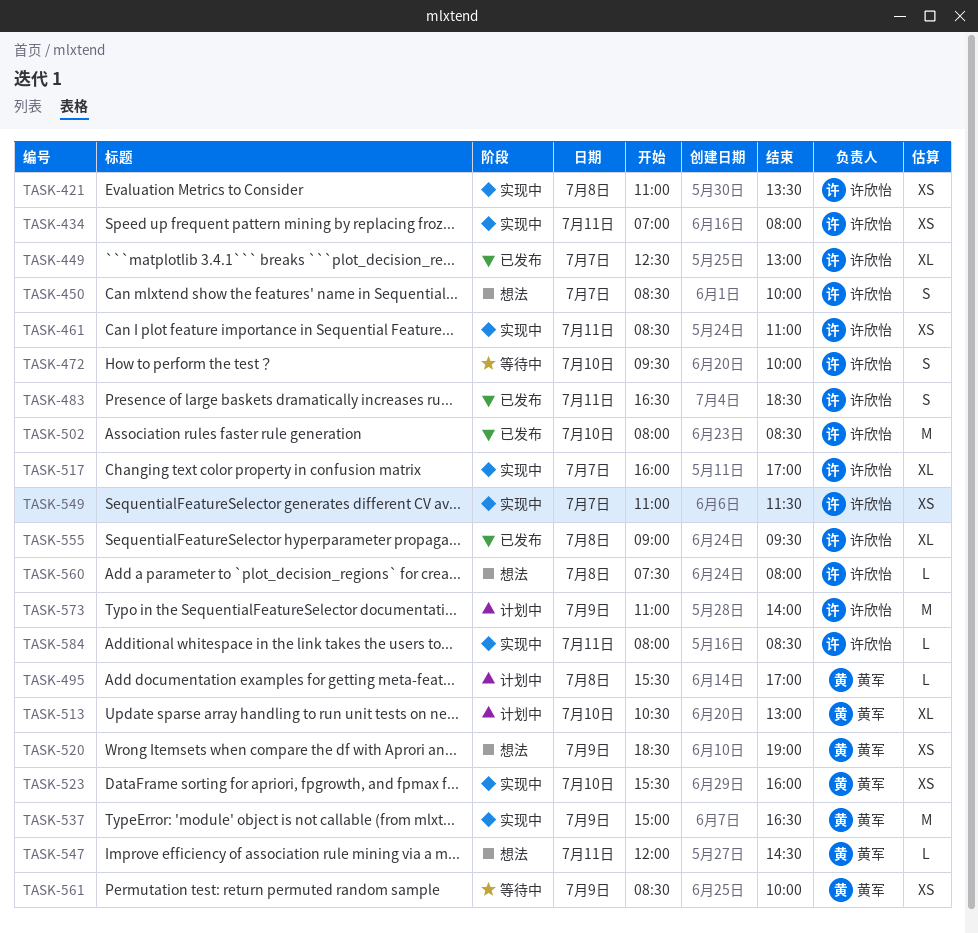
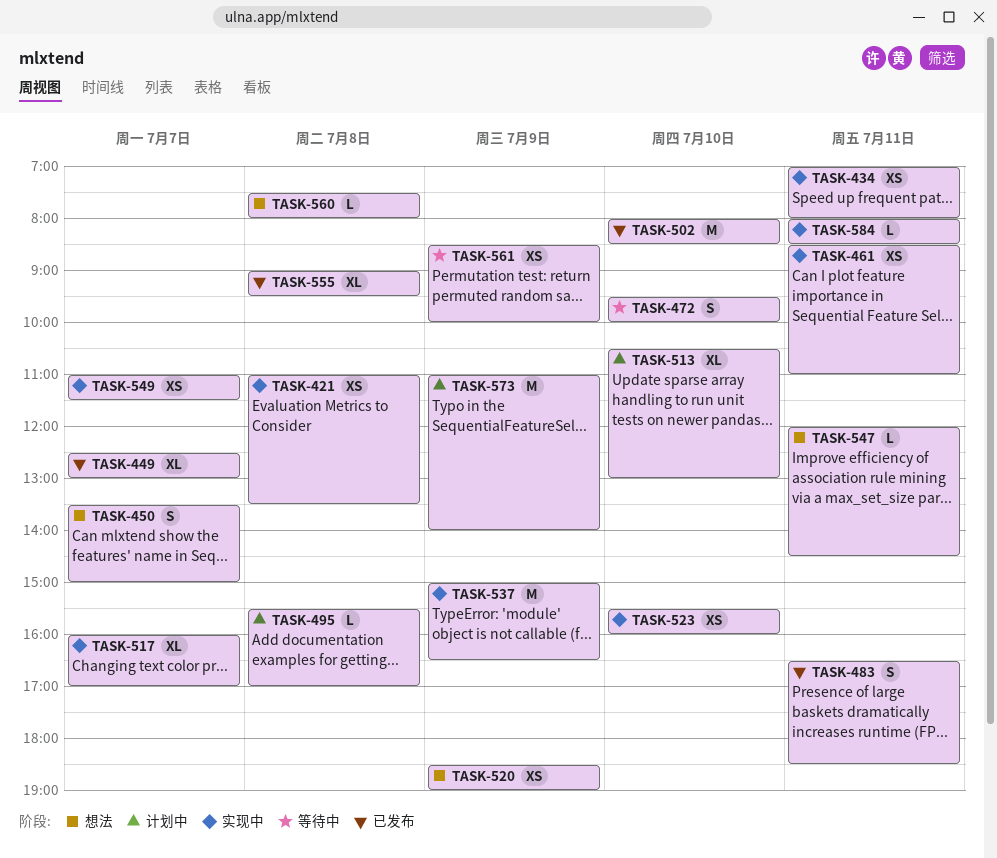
TASK-450, begins: 08:30 -> 13:30
TASK-450, ends: 10:00 -> 15:00

